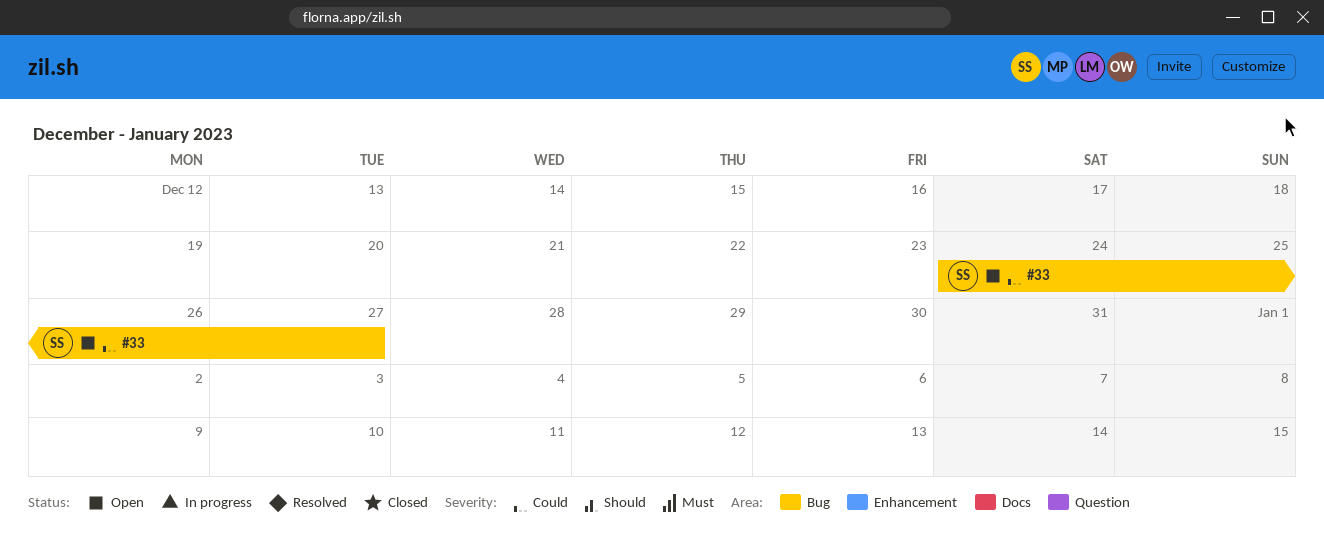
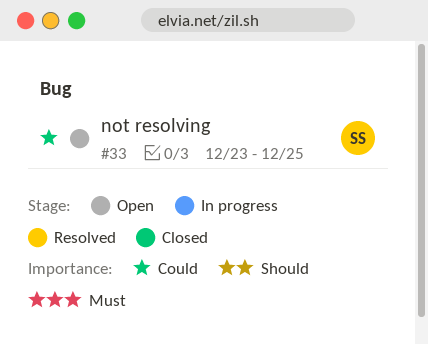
#33, start: Dec 24 -> Dec 23
#33, due: Dec 27 -> Dec 25

